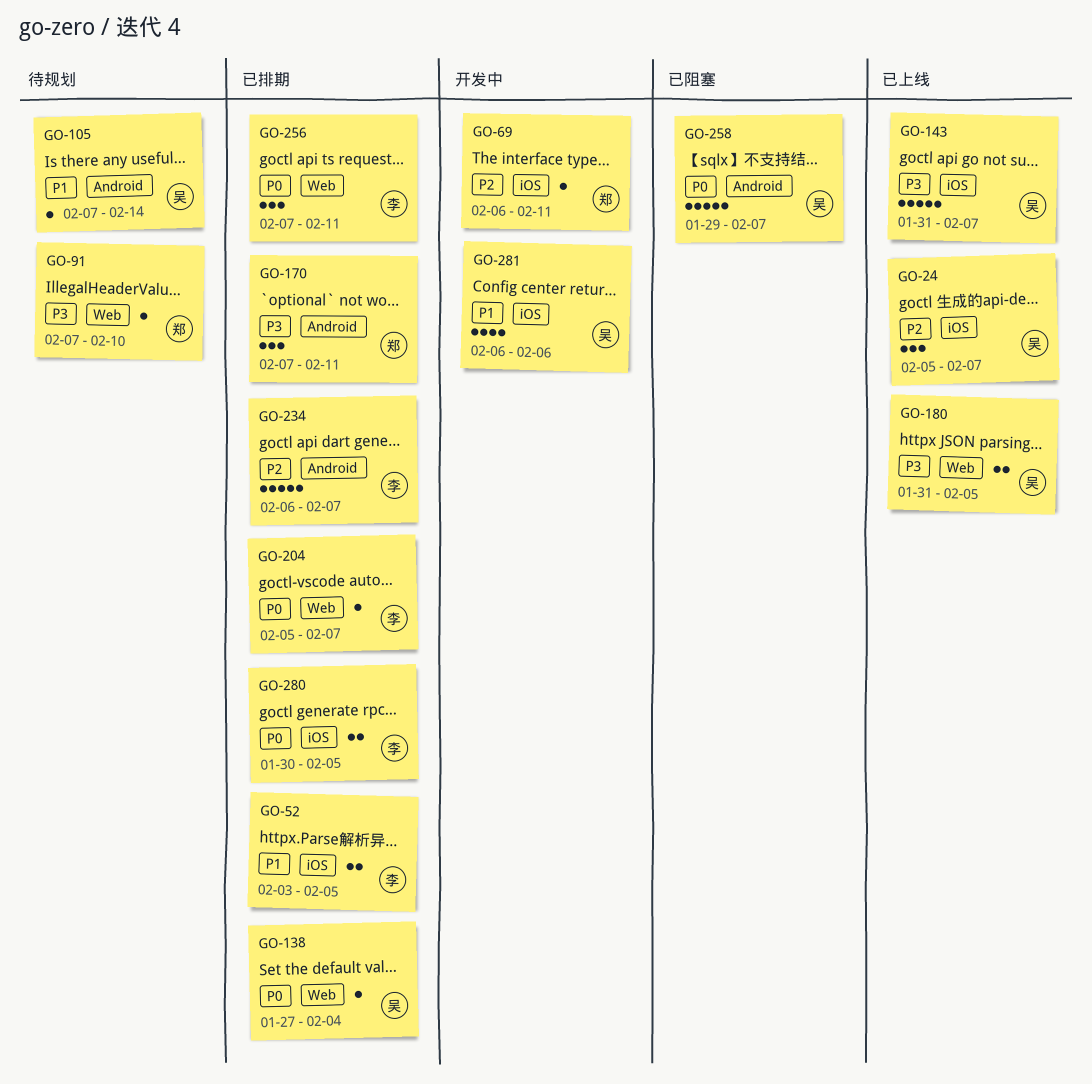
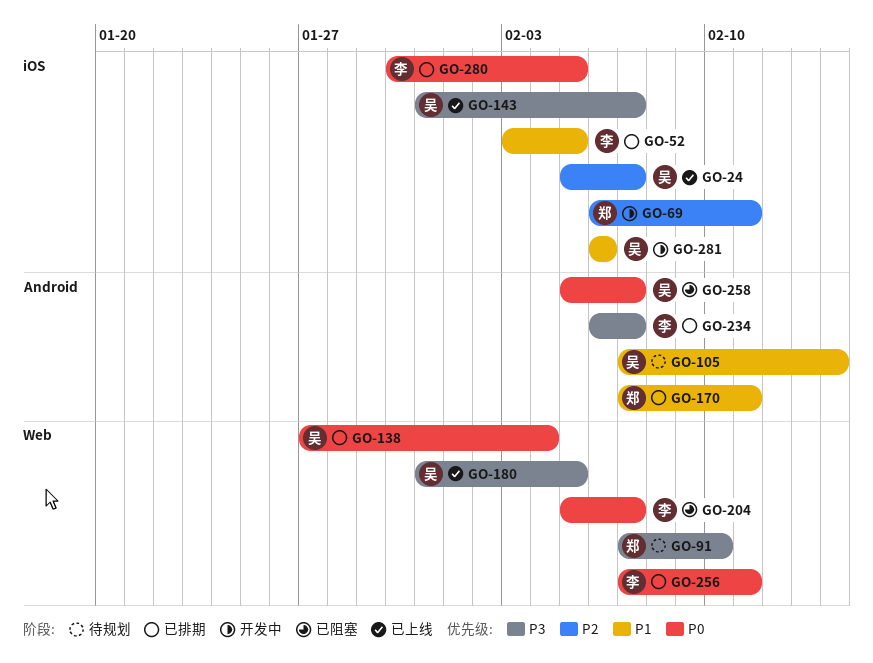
GO-170, priority: P3 -> P1
GO-204, status: 已排期 -> 已阻塞
GO-234, priority: P2 -> P3
GO-258, start: Jan 29 -> Feb 5

